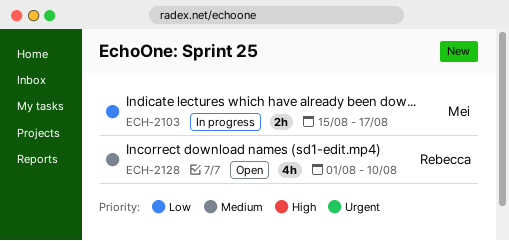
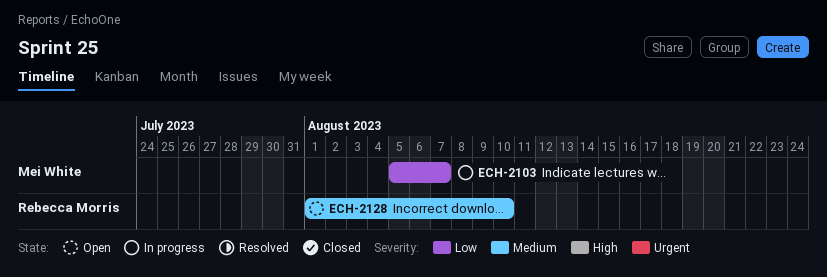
ECH-2103, start: Aug 15 -> Aug 5
ECH-2103, due: Aug 17 -> Aug 7

